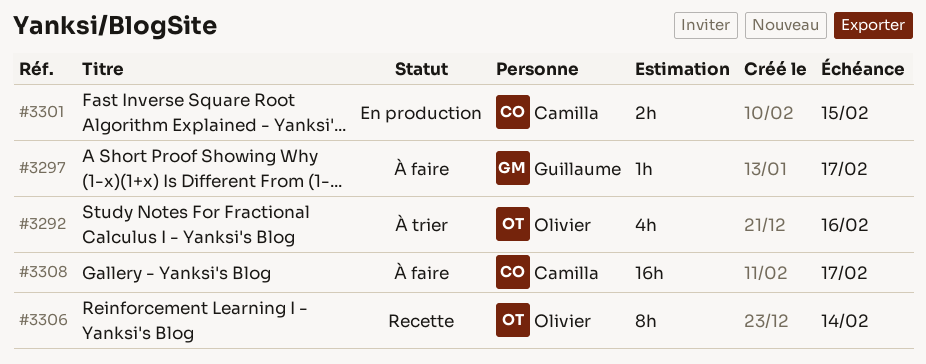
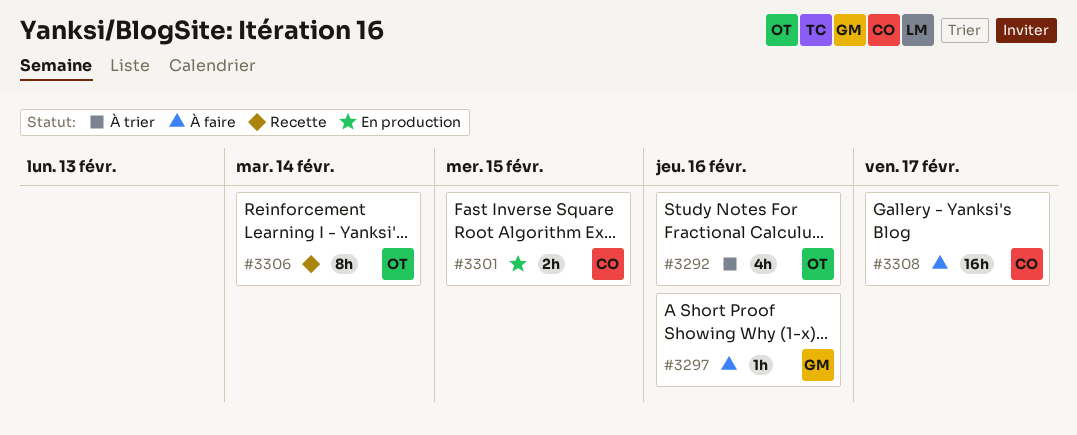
#3297, due: Feb 17 -> Feb 16

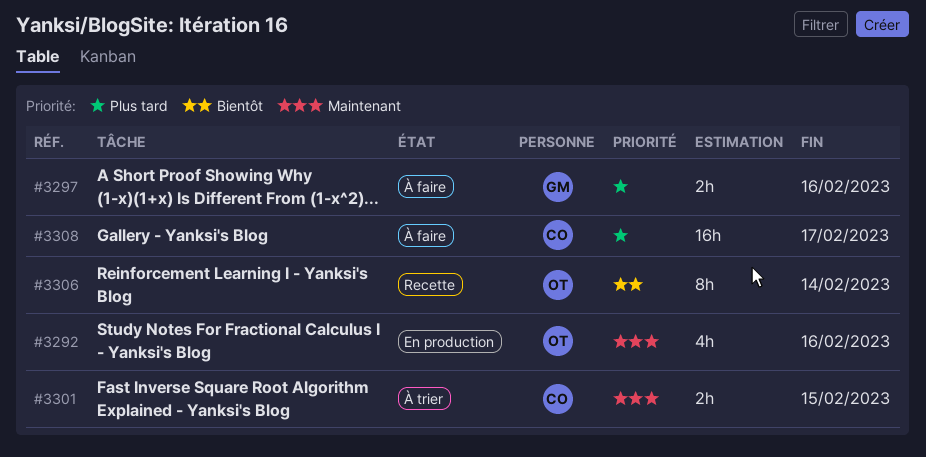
#3292, status: À trier -> En production
#3297, estimate: 1h -> 2h
#3301, status: En production -> À trier

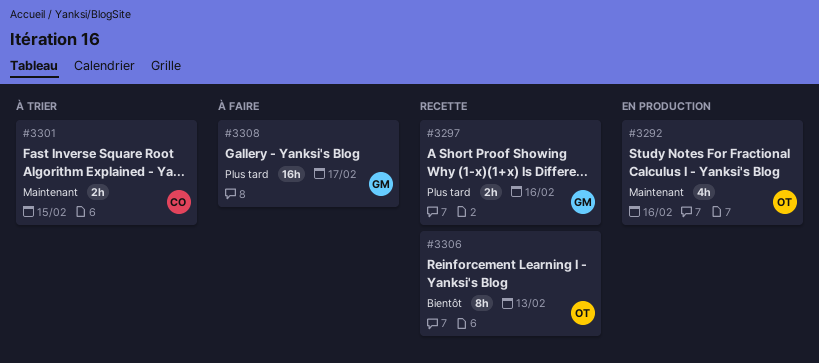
#3297, status: À faire -> Recette
#3306, due: Feb 14 -> Feb 13
#3308, owner: CO -> GM

